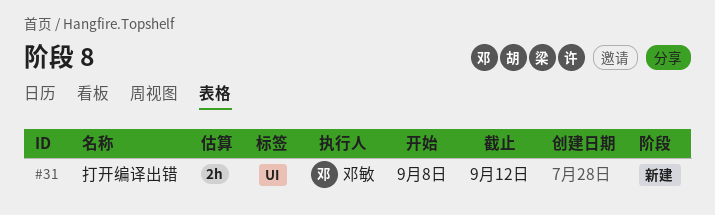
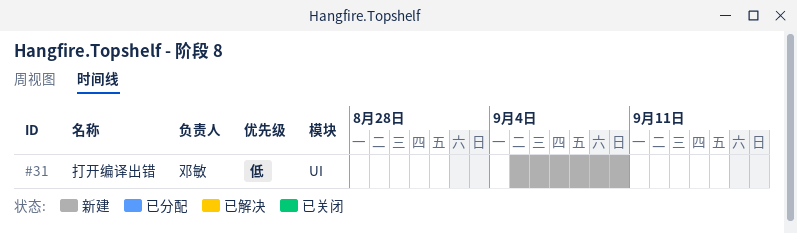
#31, start: Sep 8 -> Sep 5
#31, due: Sep 12 -> Sep 10

